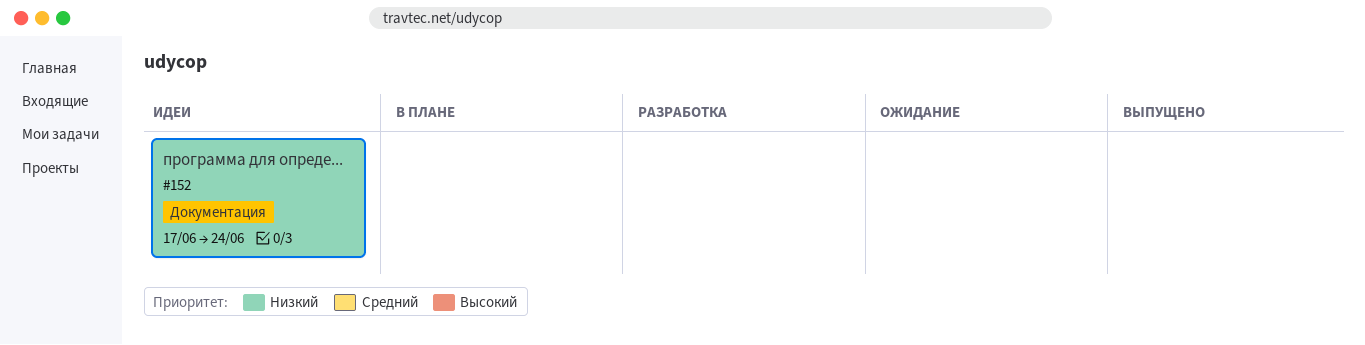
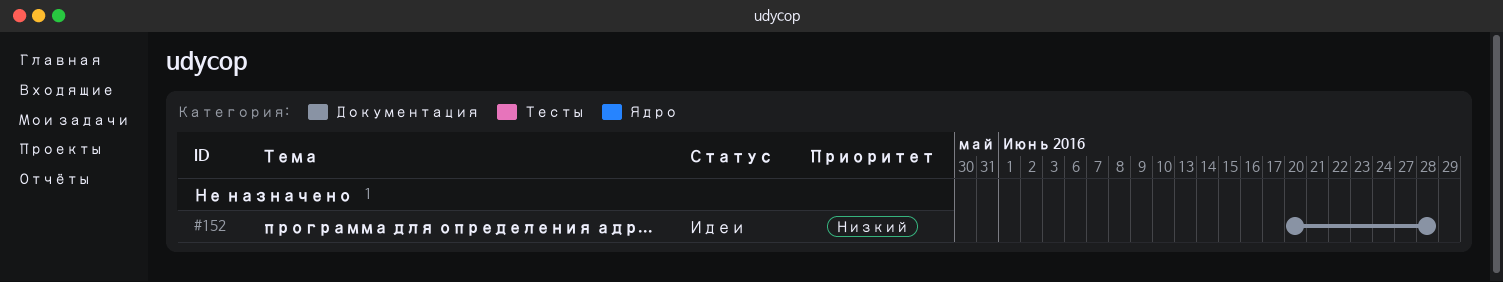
#152, start: Jun 17 -> Jun 20
#152, due: Jun 24 -> Jun 28

